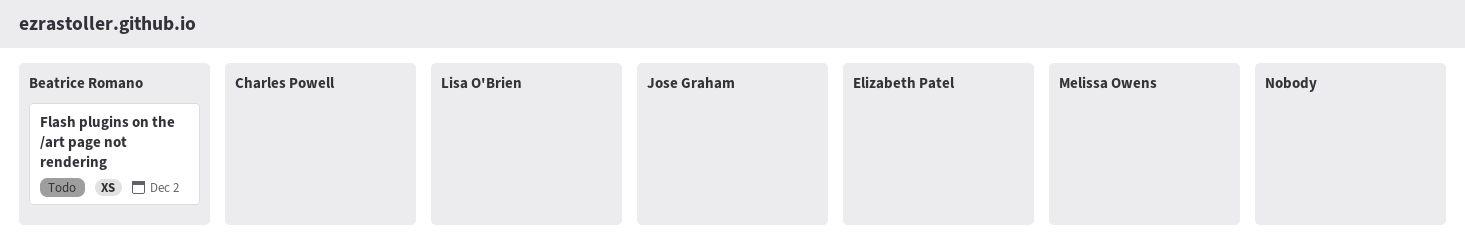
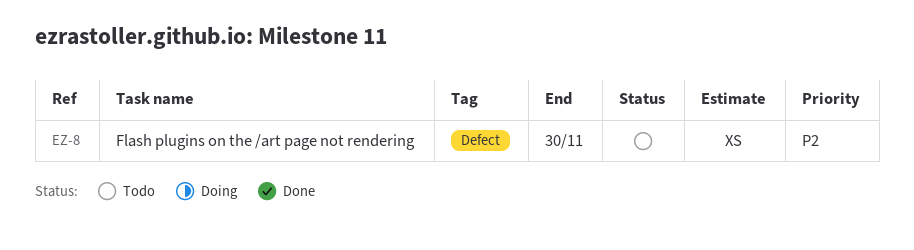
Flash plugins on the /art page not rendering, due: Dec 2 -> Nov 30

